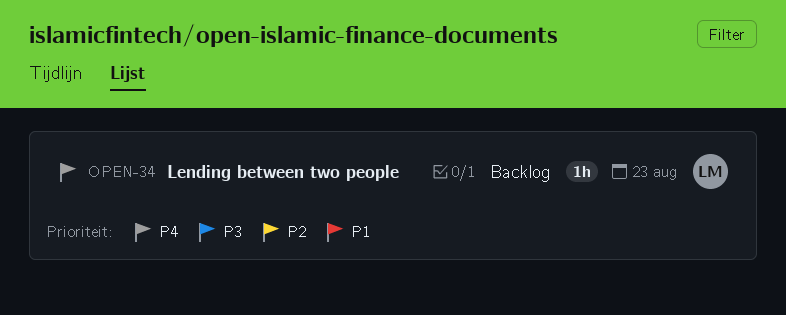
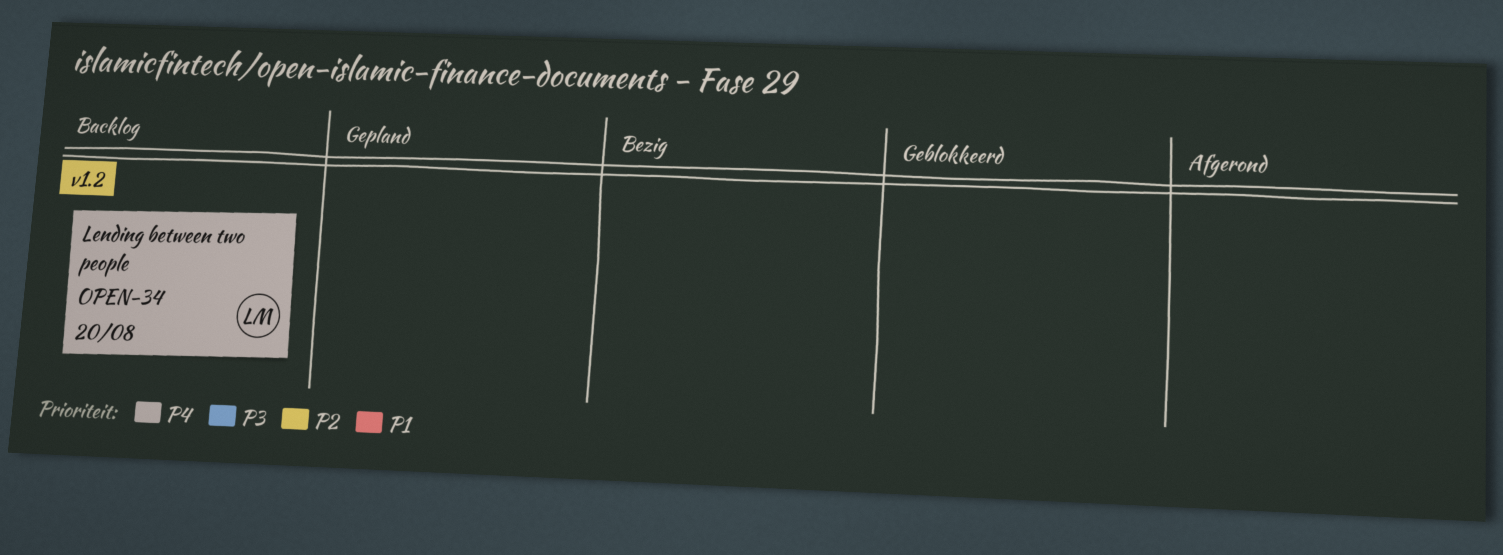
OPEN-34, due: Aug 23 -> Aug 20

